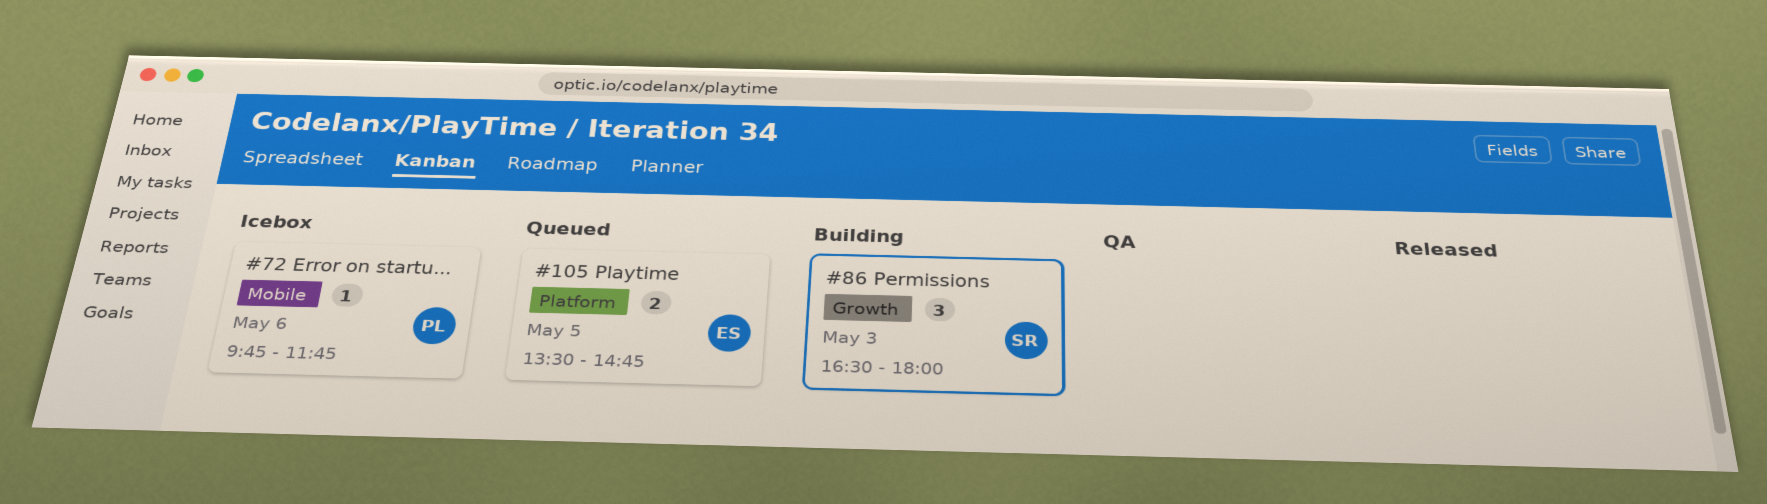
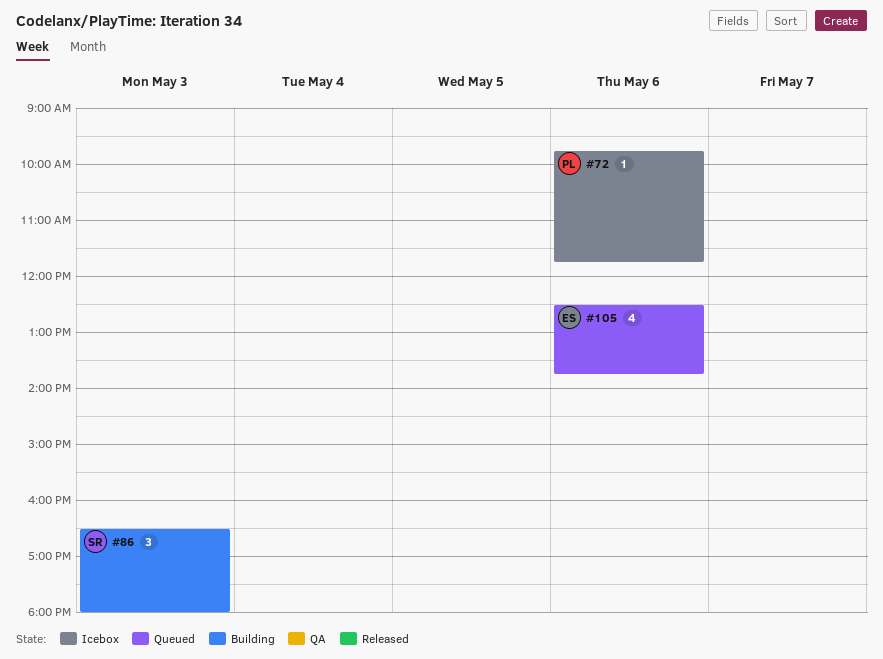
#105, estimate: 2 -> 4
#105, day: May 5 -> May 6
#105, begins: 13:30 -> 12:30
#105, ends: 14:45 -> 13:45

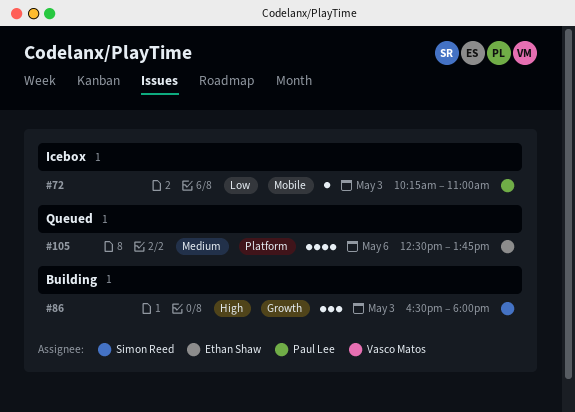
#72, day: May 6 -> May 3
#72, begins: 09:45 -> 10:15
#72, ends: 11:45 -> 11:00

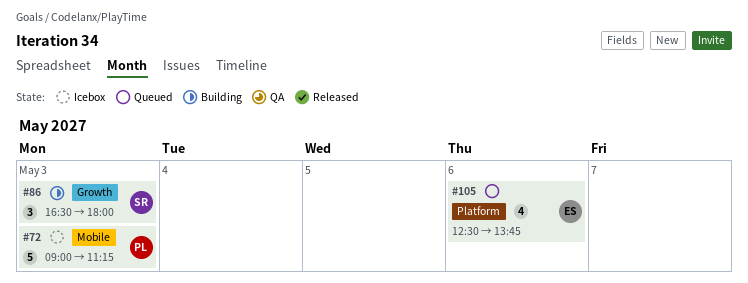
#72, estimate: 1 -> 5
#72, begins: 10:15 -> 09:00
#72, ends: 11:00 -> 11:15

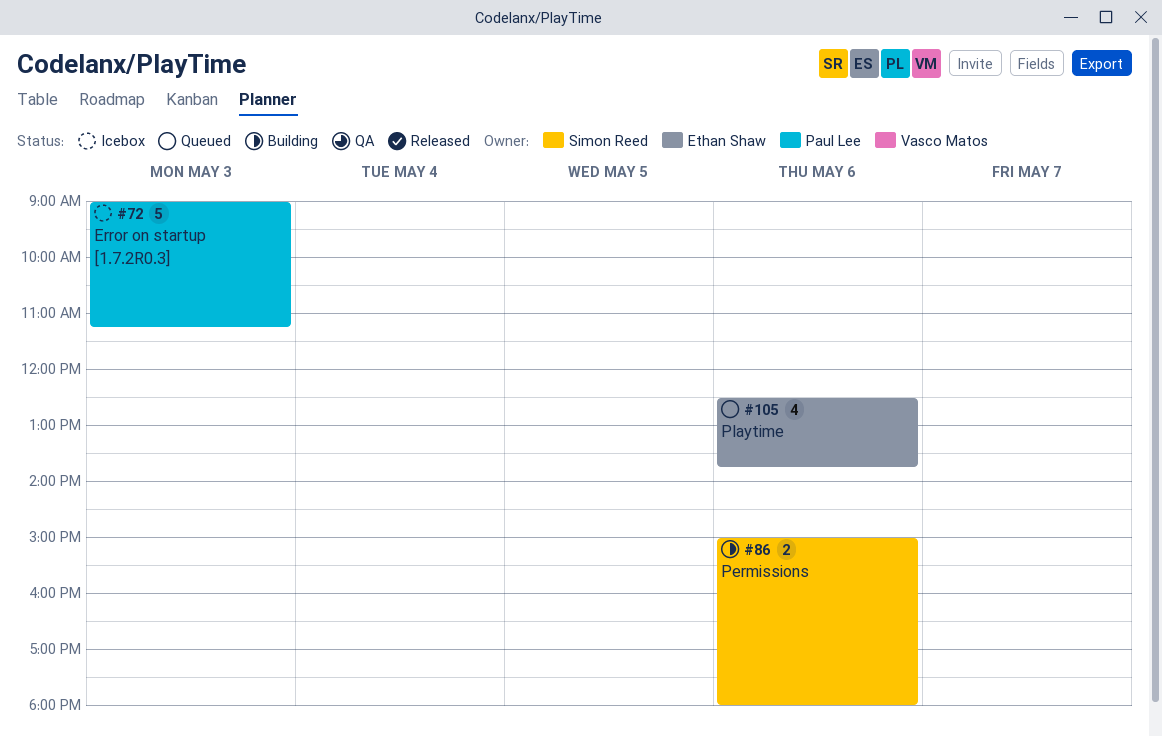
#86, estimate: 3 -> 2
#86, day: May 3 -> May 6
#86, begins: 16:30 -> 15:00

